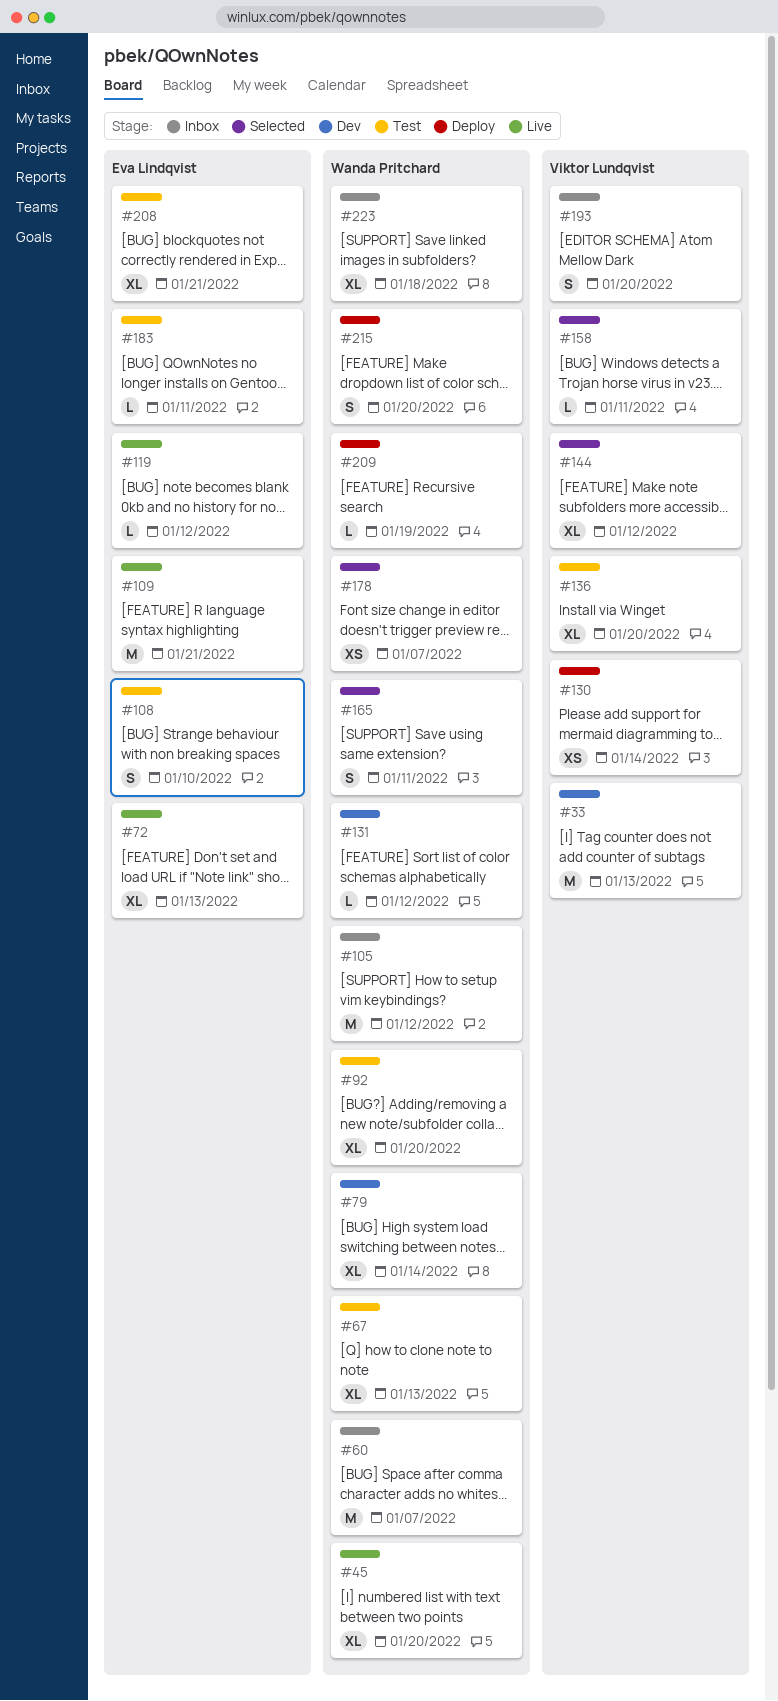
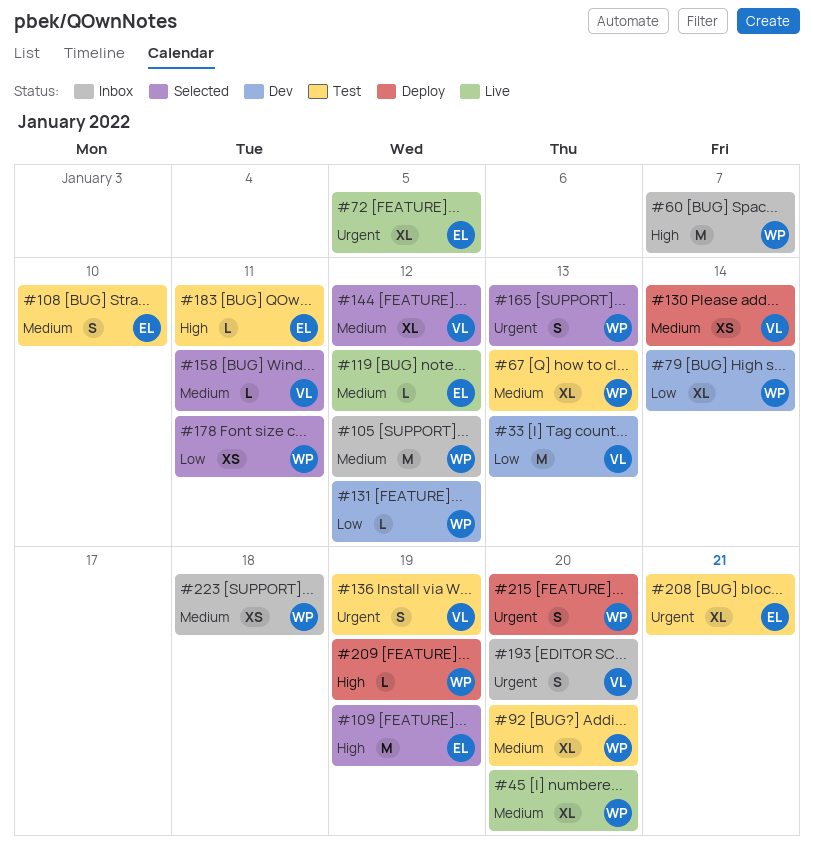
#72, due: Jan 13 -> Jan 5
#109, status: Live -> Selected
#109, due: Jan 21 -> Jan 19
#136, estimate: XL -> S
#136, due: Jan 20 -> Jan 19
#165, due: Jan 11 -> Jan 13
#178, due: Jan 7 -> Jan 11
#223, estimate: XL -> XS

